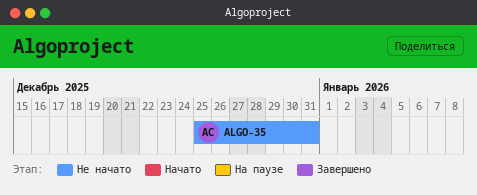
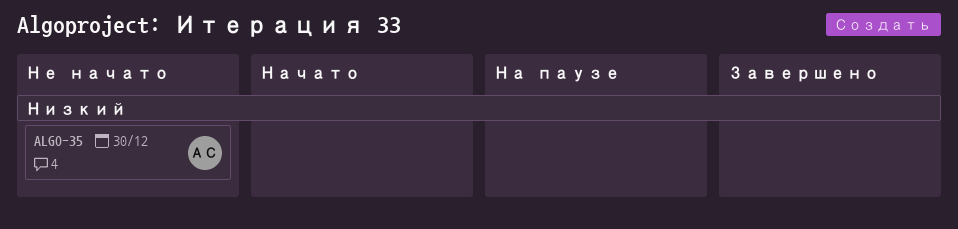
ALGO-35, due: Dec 31 -> Dec 30

